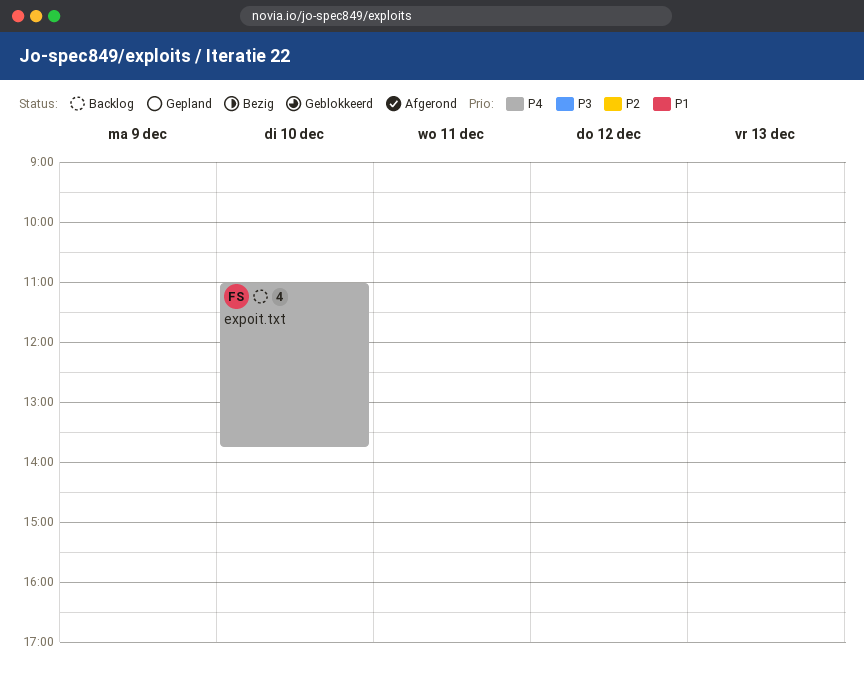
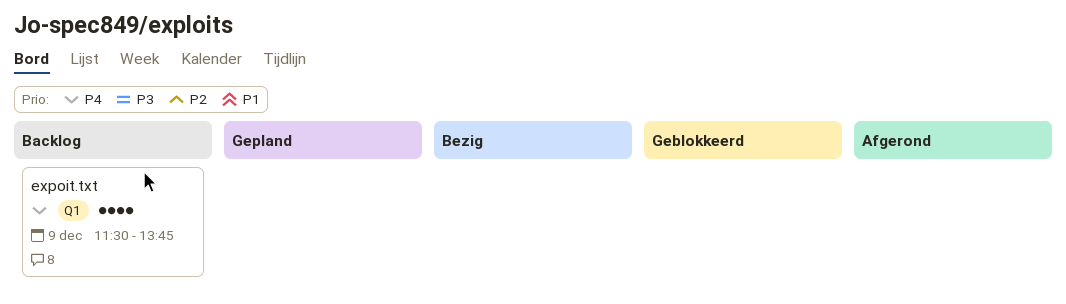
expoit.txt, day: Dec 10 -> Dec 9
expoit.txt, begins: 11:00 -> 11:30

